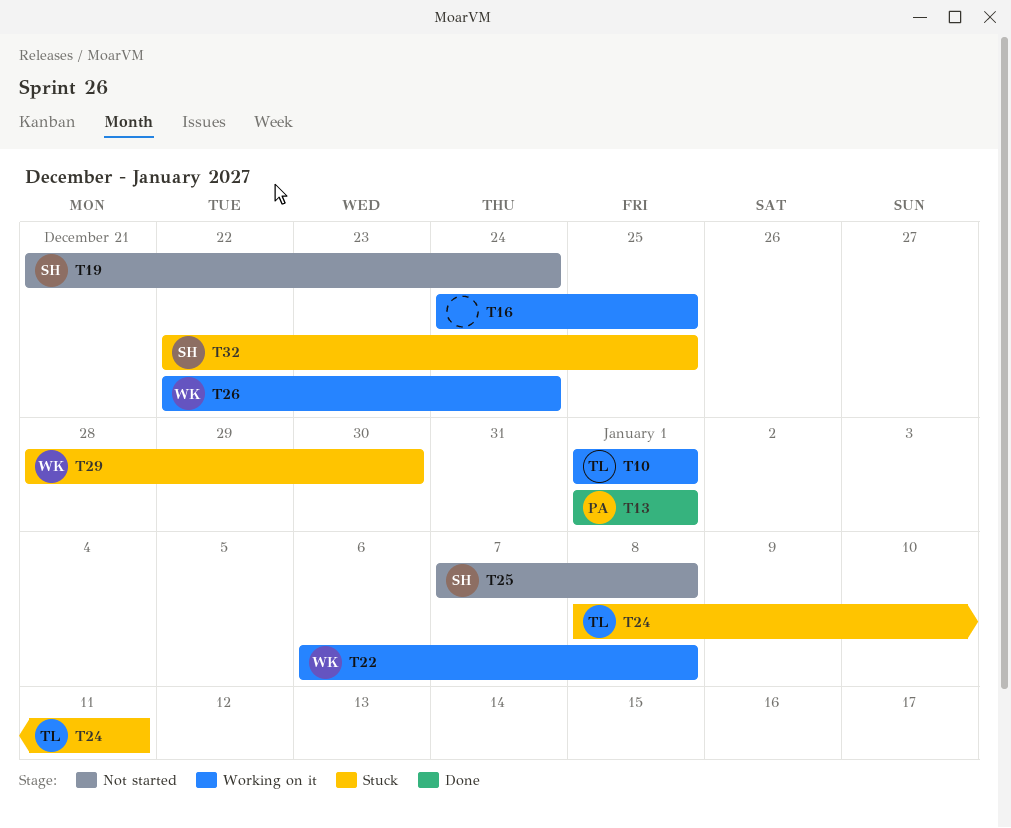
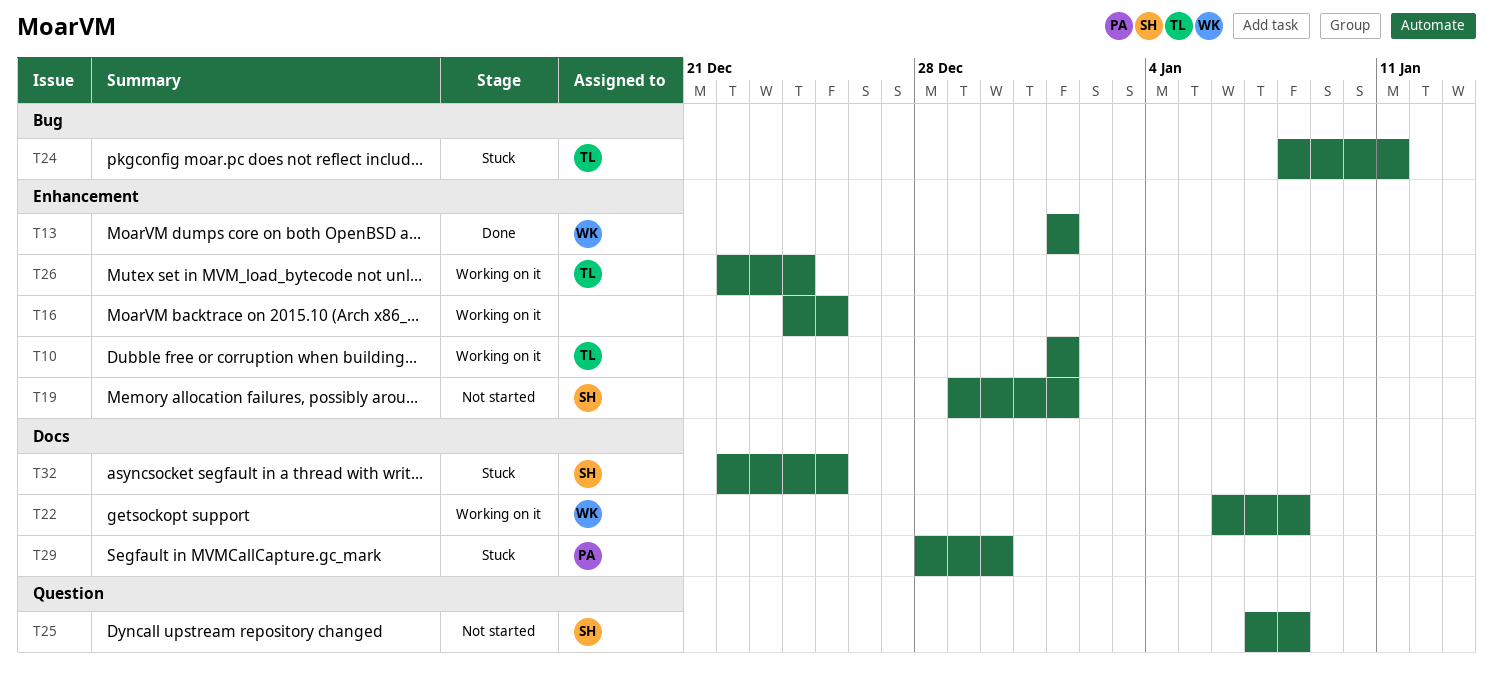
T13, owner: PA -> WK
T19, start: Dec 21 -> Dec 29
T19, due: Dec 24 -> Jan 1
T26, owner: WK -> TL
T29, owner: WK -> PA

